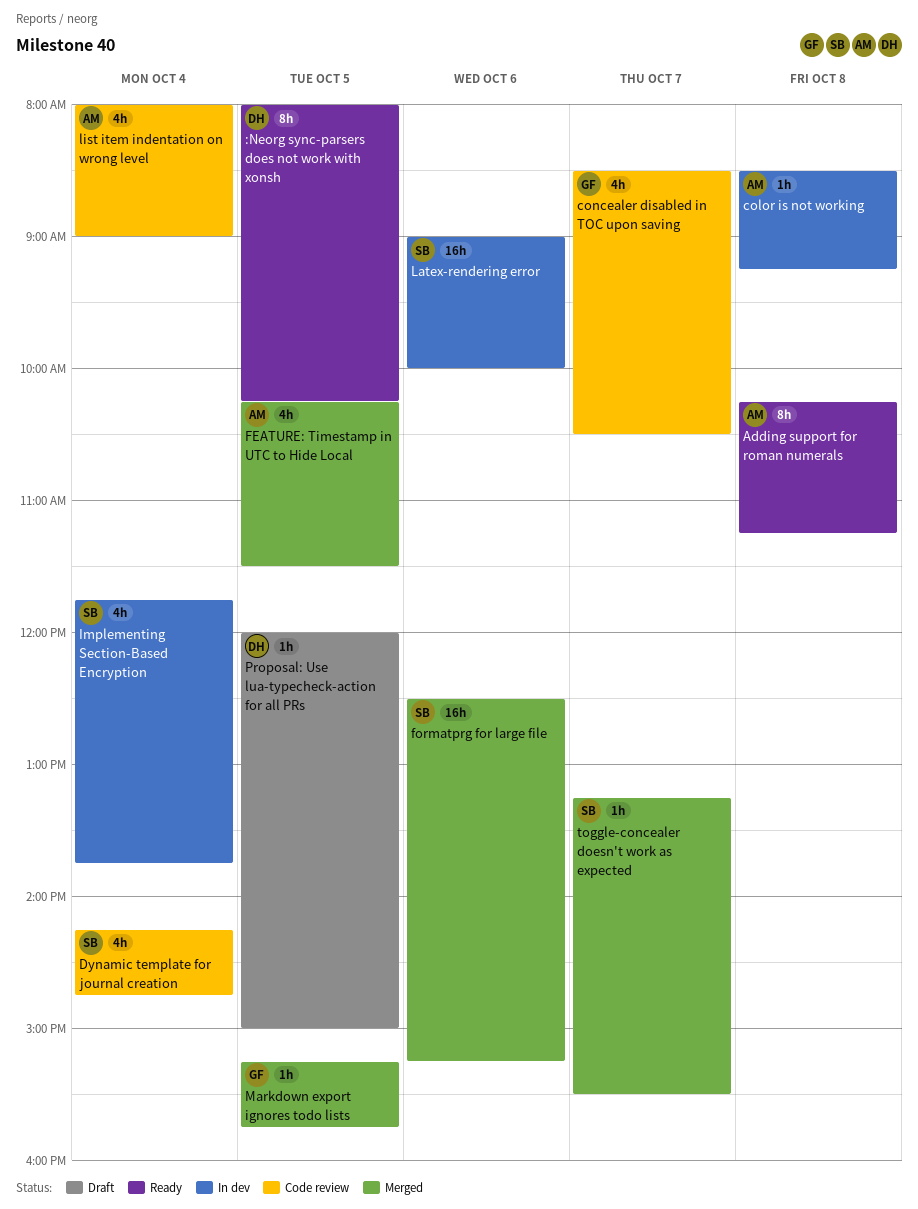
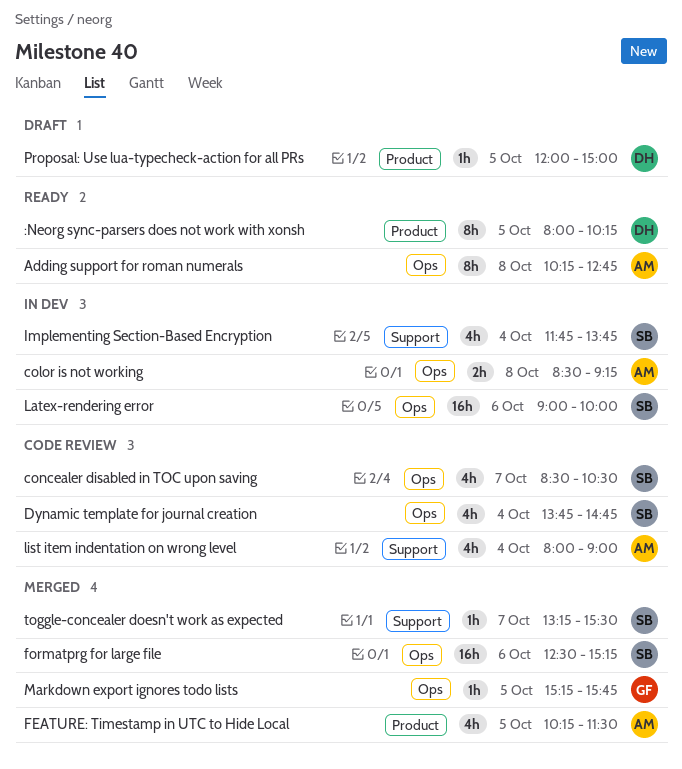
Adding support for roman numerals, ends: 11:15 -> 12:45
color is not working, estimate: 1h -> 2h
concealer disabled in TOC upon saving, owner: GF -> SB
Dynamic template for journal creation, begins: 14:15 -> 13:45

